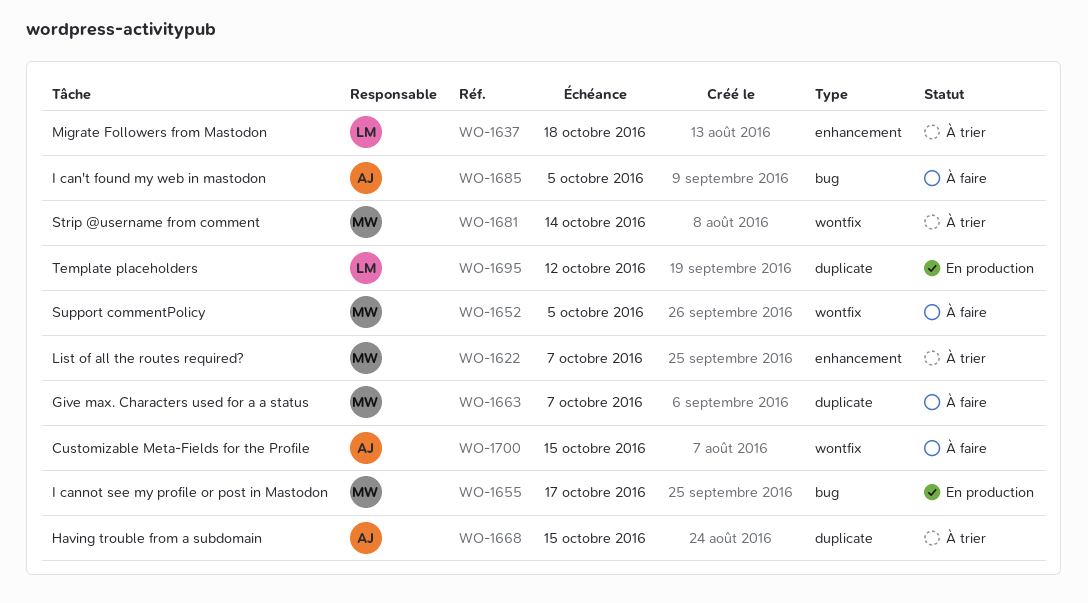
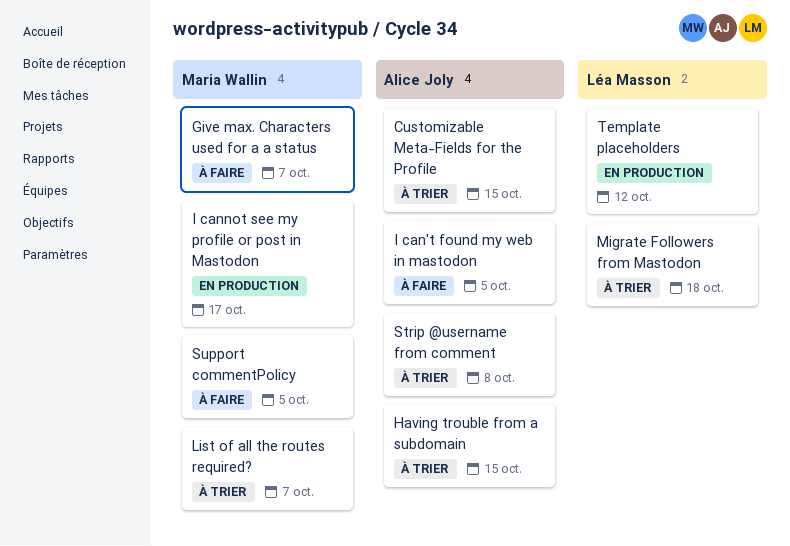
Customizable Meta-Fields for the Profile, status: À faire -> À trier
Strip @username from comment, owner: Maria Wallin -> Alice Joly
Strip @username from comment, due: Oct 14 -> Oct 8

